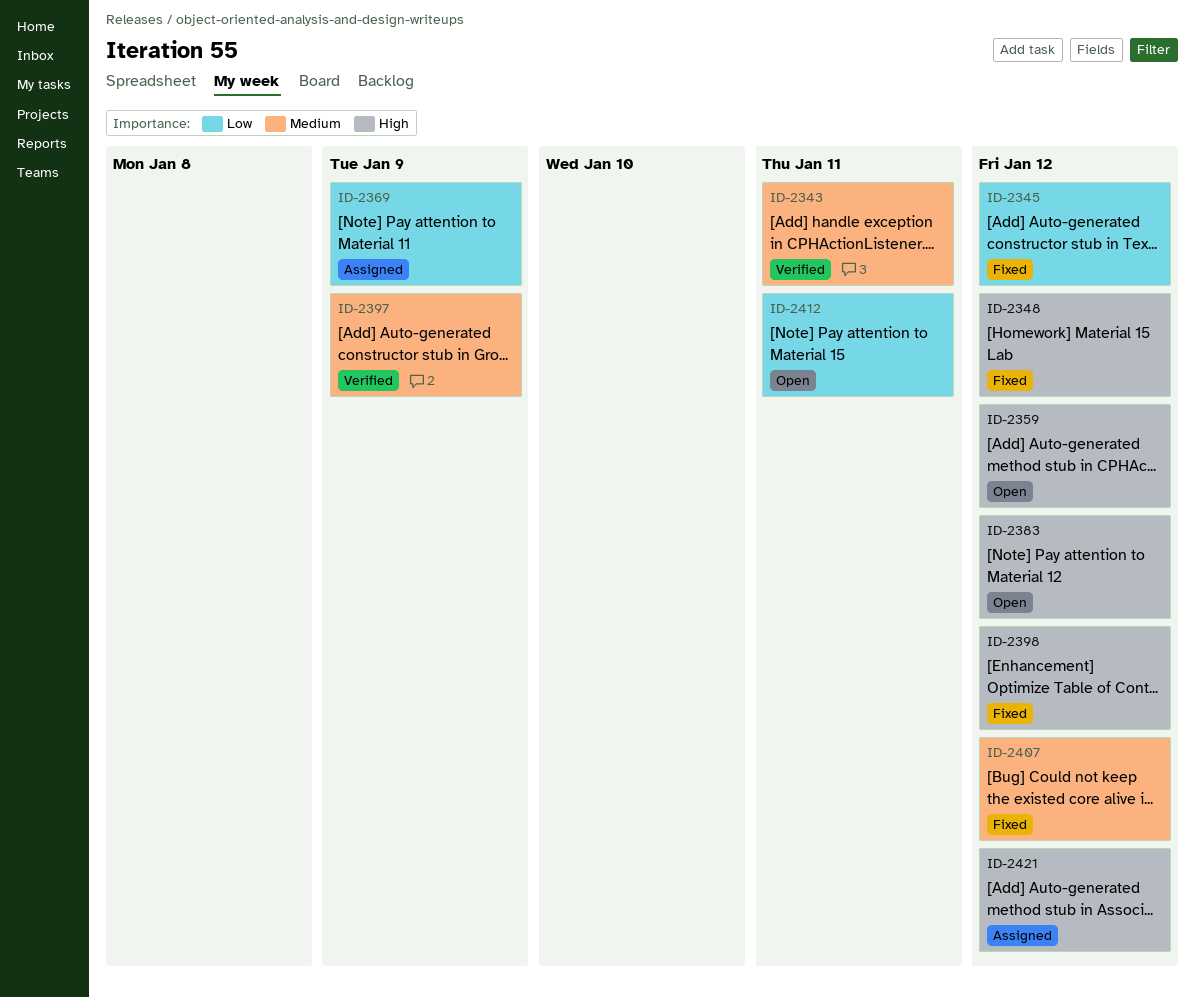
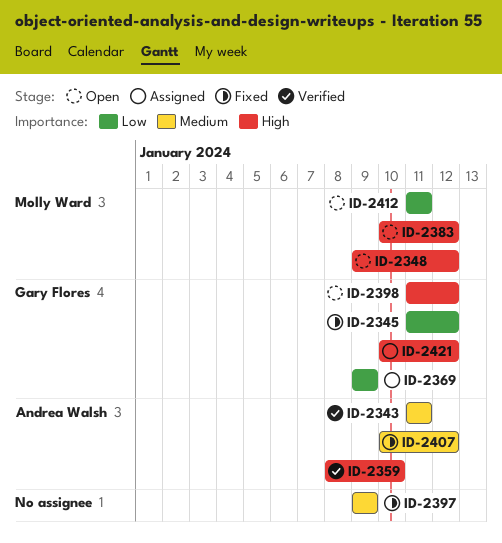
ID-2348, status: Fixed -> Open
ID-2359, status: Open -> Verified
ID-2359, due: Jan 12 -> Jan 10
ID-2397, status: Verified -> Fixed
ID-2398, status: Fixed -> Open

